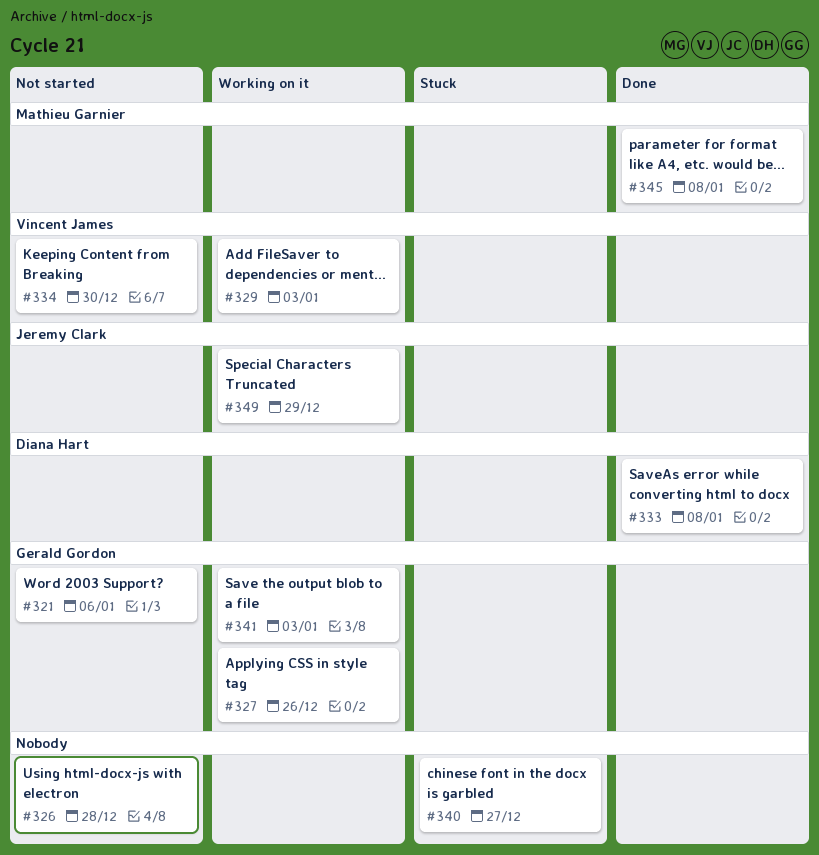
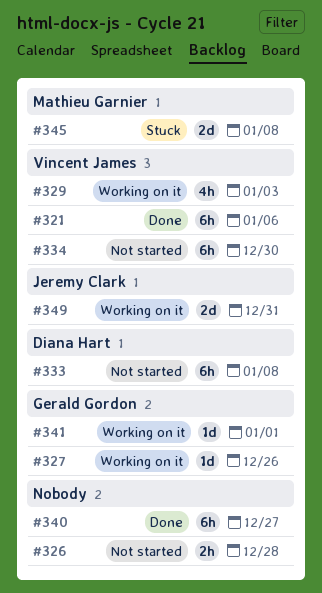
#321, status: Not started -> Done
#321, owner: Gerald Gordon -> Vincent James
#333, status: Done -> Not started
#340, status: Stuck -> Done
#341, due: Jan 3 -> Jan 1
#345, status: Done -> Stuck
#349, due: Dec 29 -> Dec 31

